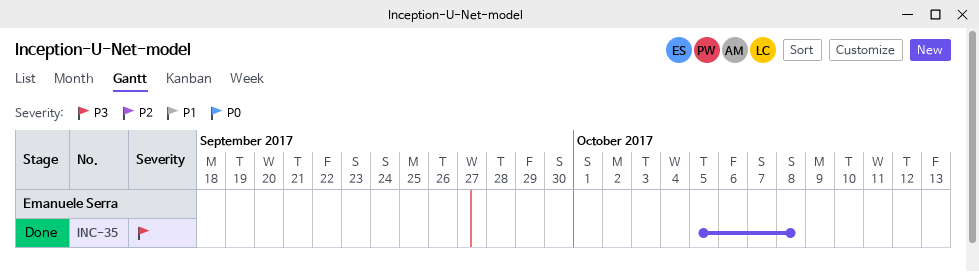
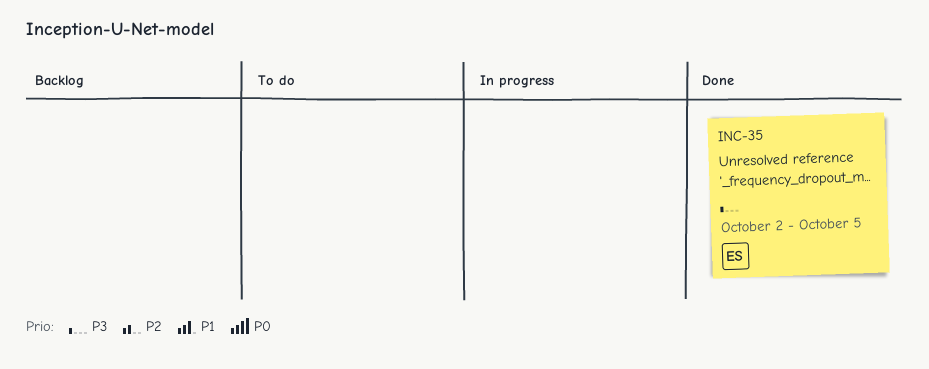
INC-35, start: Oct 5 -> Oct 2
INC-35, due: Oct 8 -> Oct 5

